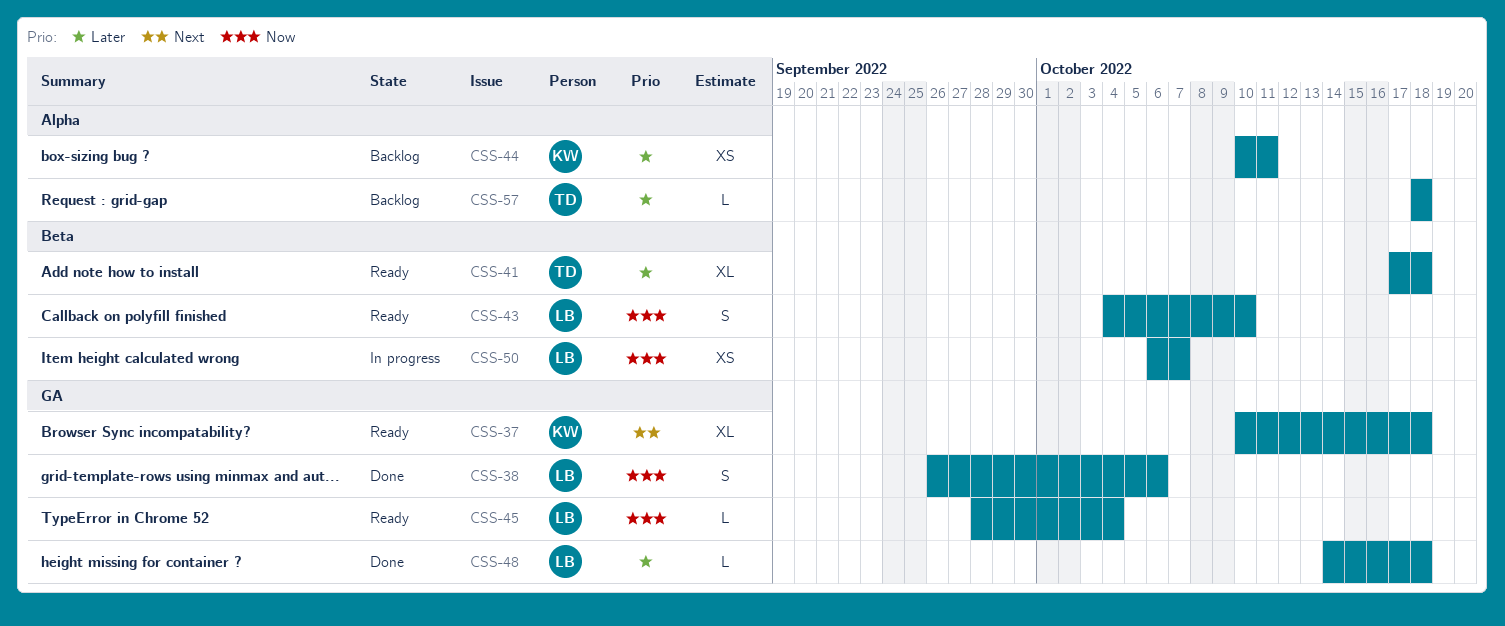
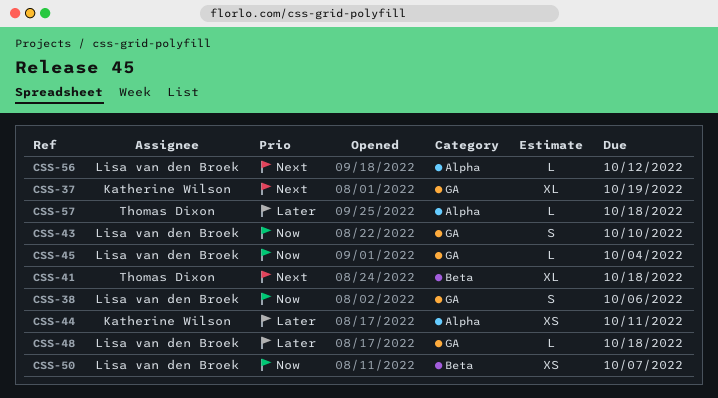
CSS-37, due: Oct 18 -> Oct 19
CSS-41, priority: Later -> Next
CSS-43, label: Beta -> GA
CSS-56: none -> present

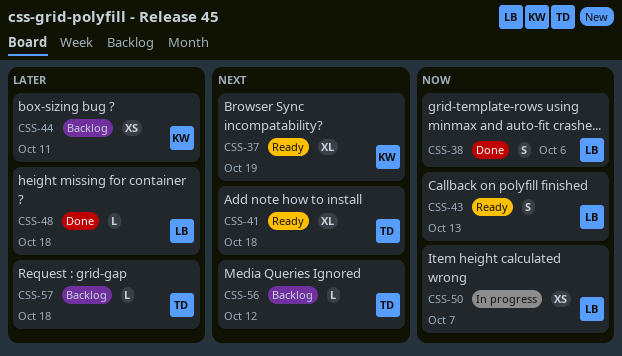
CSS-43, due: Oct 10 -> Oct 13
CSS-45: present -> none
CSS-56, owner: Lisa van den Broek -> Thomas Dixon

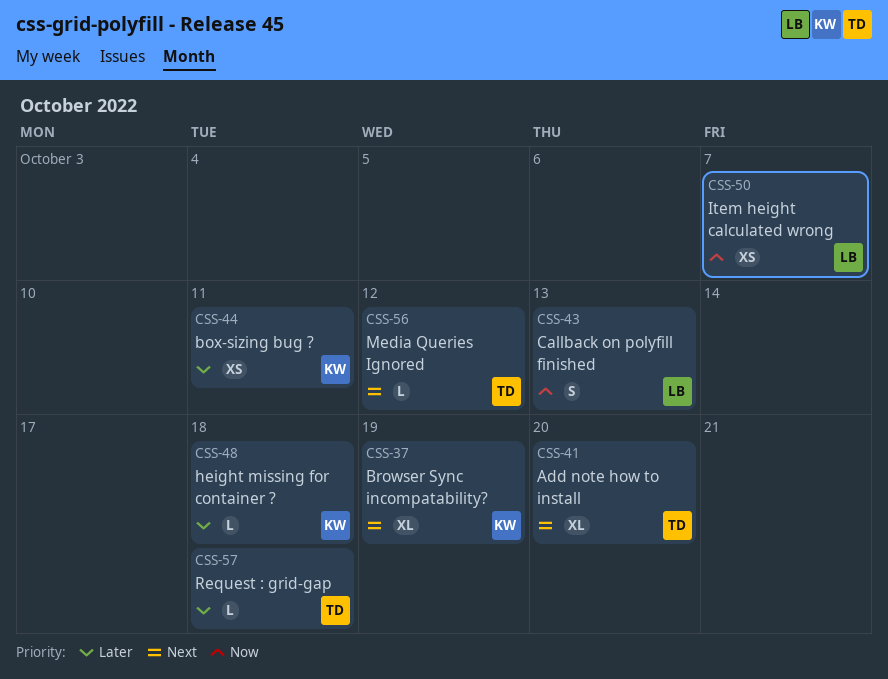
CSS-38: present -> none
CSS-41, due: Oct 18 -> Oct 20
CSS-48, owner: LB -> KW

